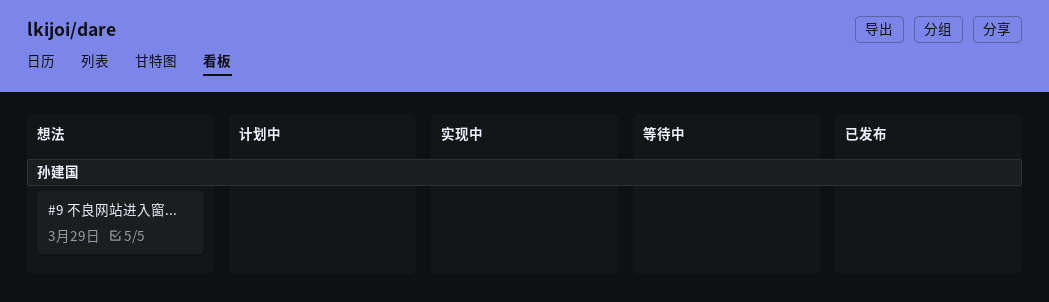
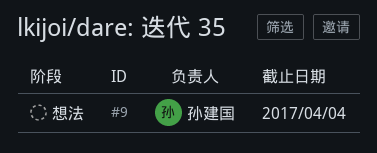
#9, due: Mar 29 -> Apr 4

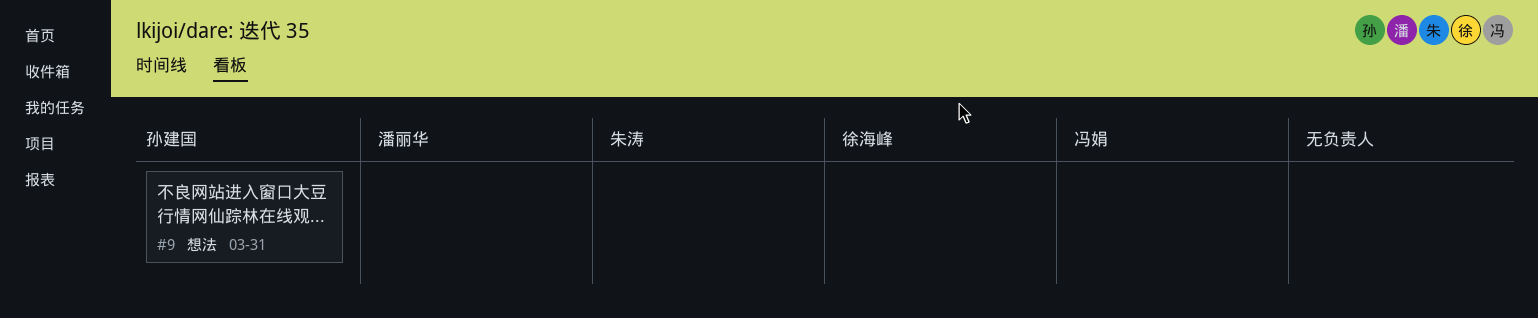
#9, due: Apr 4 -> Mar 31

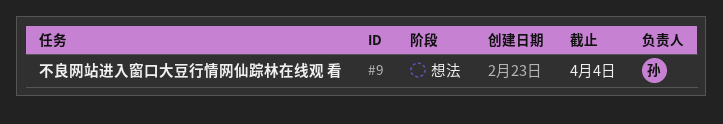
#9, due: Mar 31 -> Apr 4

